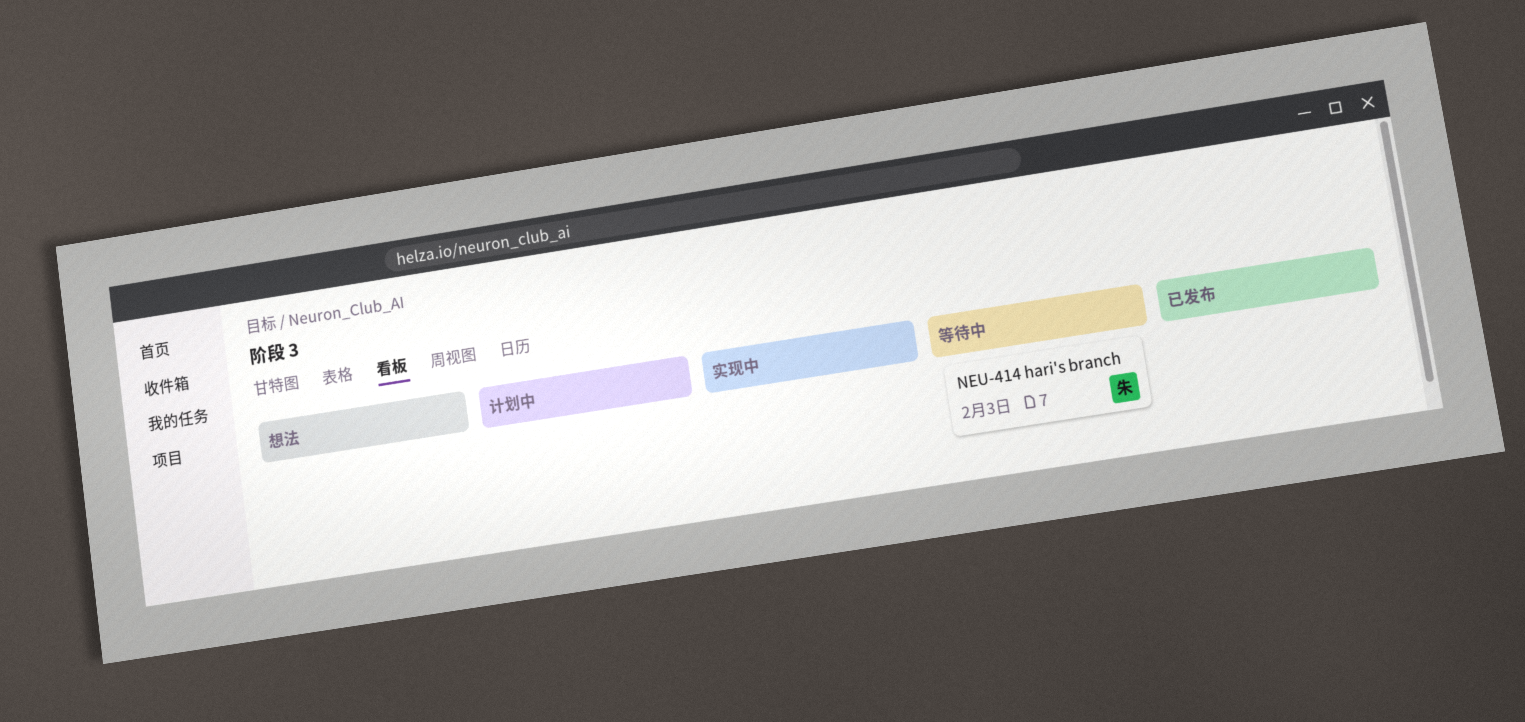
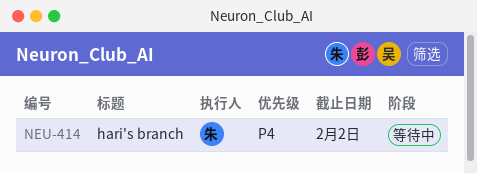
NEU-414, due: Feb 3 -> Feb 2

